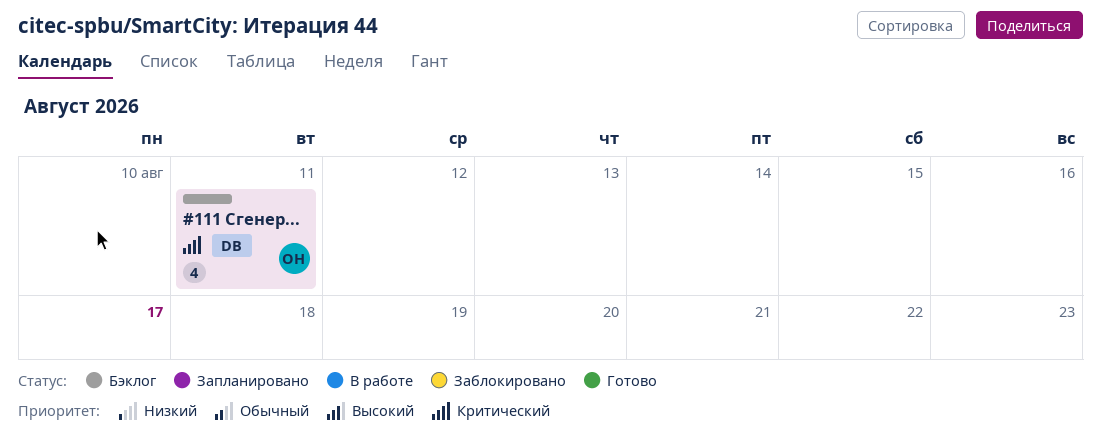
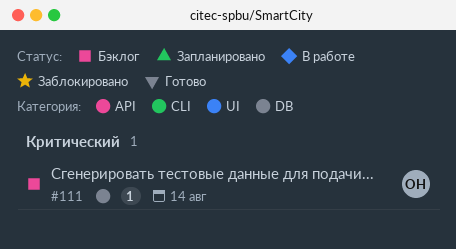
#111, estimate: 4 -> 1
#111, due: Aug 11 -> Aug 14

